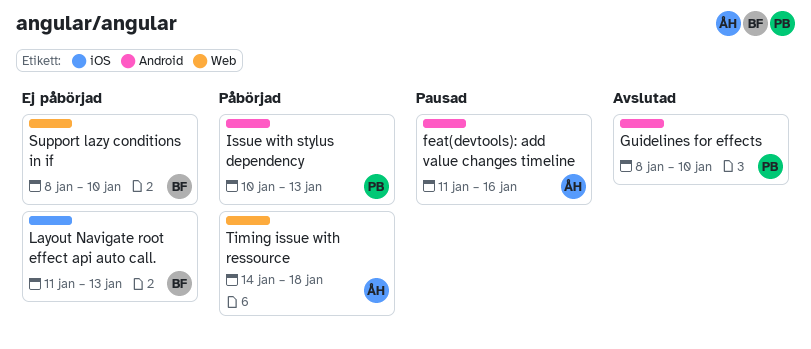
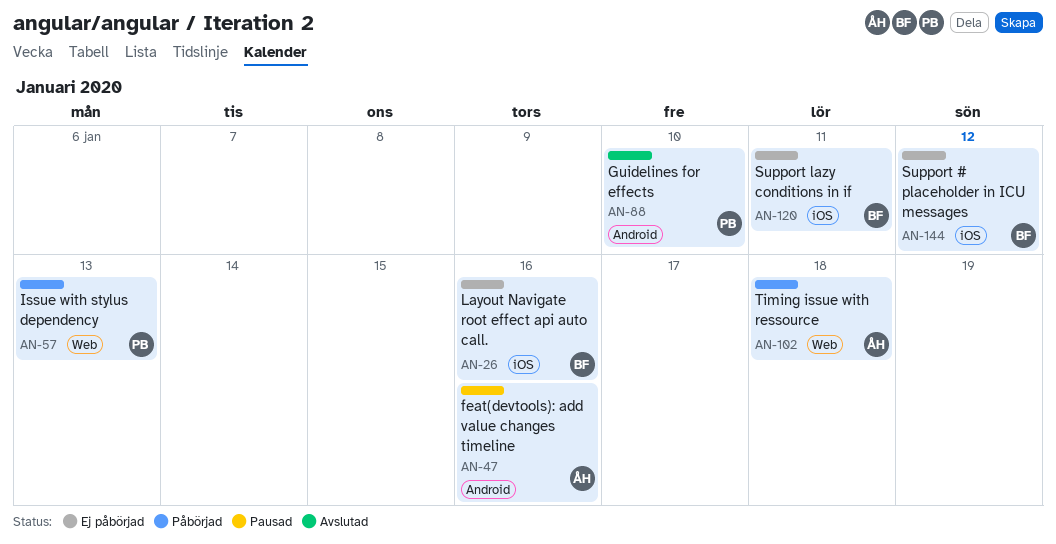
Issue with stylus dependency, label: Android -> Web
Layout Navigate root effect api auto call., due: Jan 13 -> Jan 16
Support # placeholder in ICU messages: none -> present
Support lazy conditions in if, label: Web -> iOS
Support lazy conditions in if, due: Jan 10 -> Jan 11

